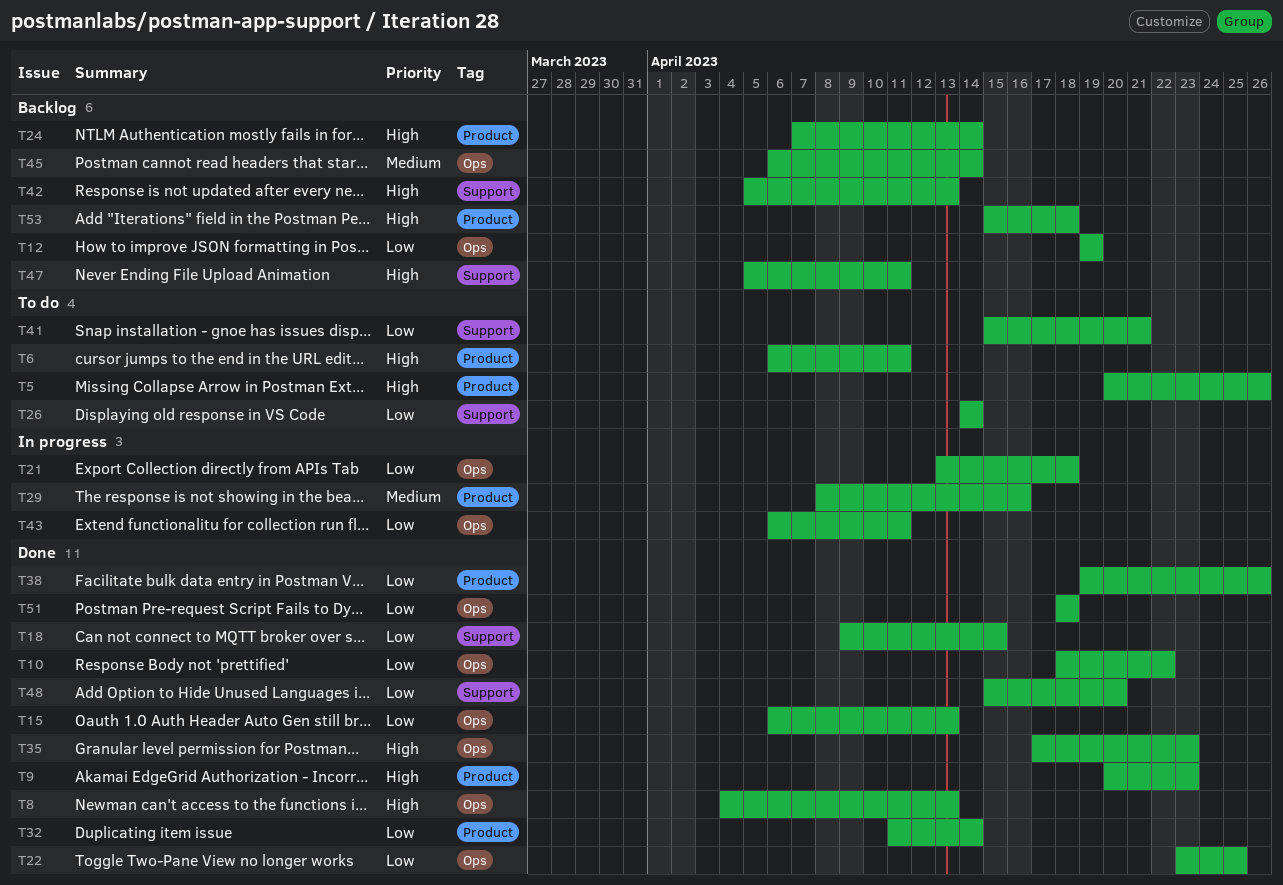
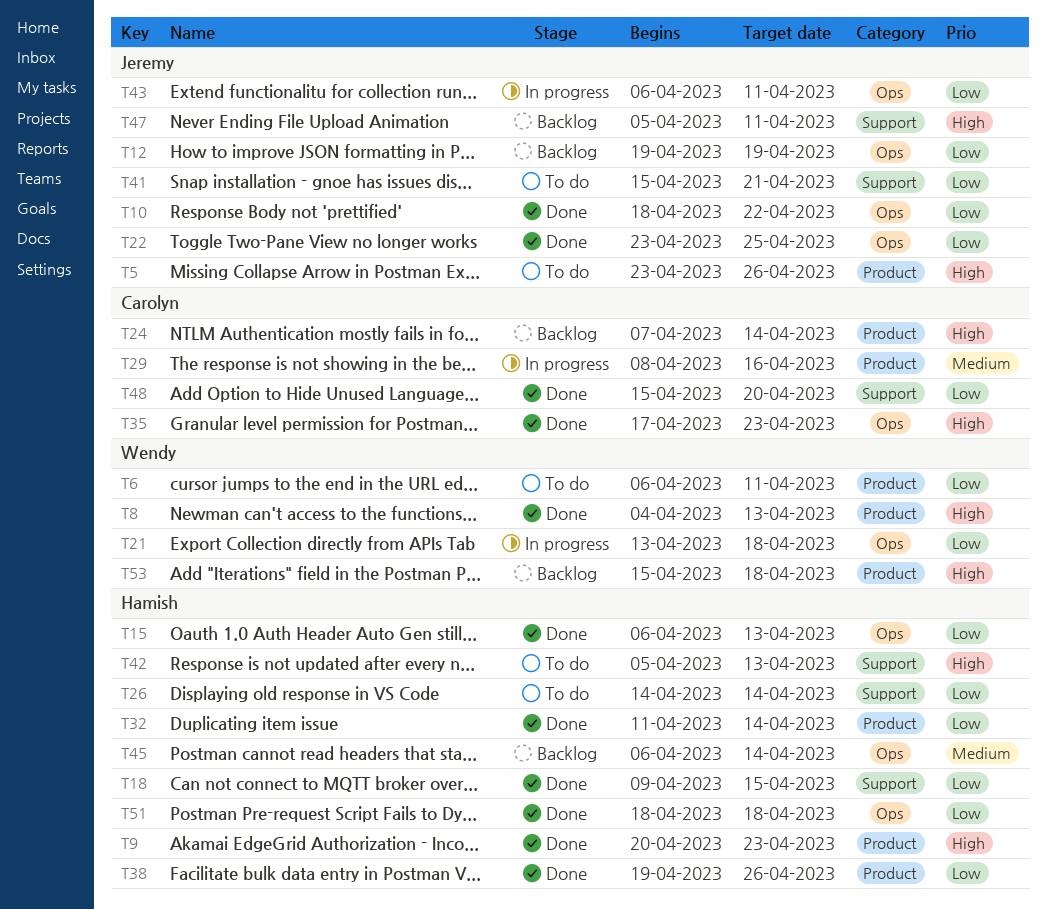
T5, start: Apr 20 -> Apr 23
T6, priority: High -> Low
T8, label: Ops -> Product
T42, status: Backlog -> To do

